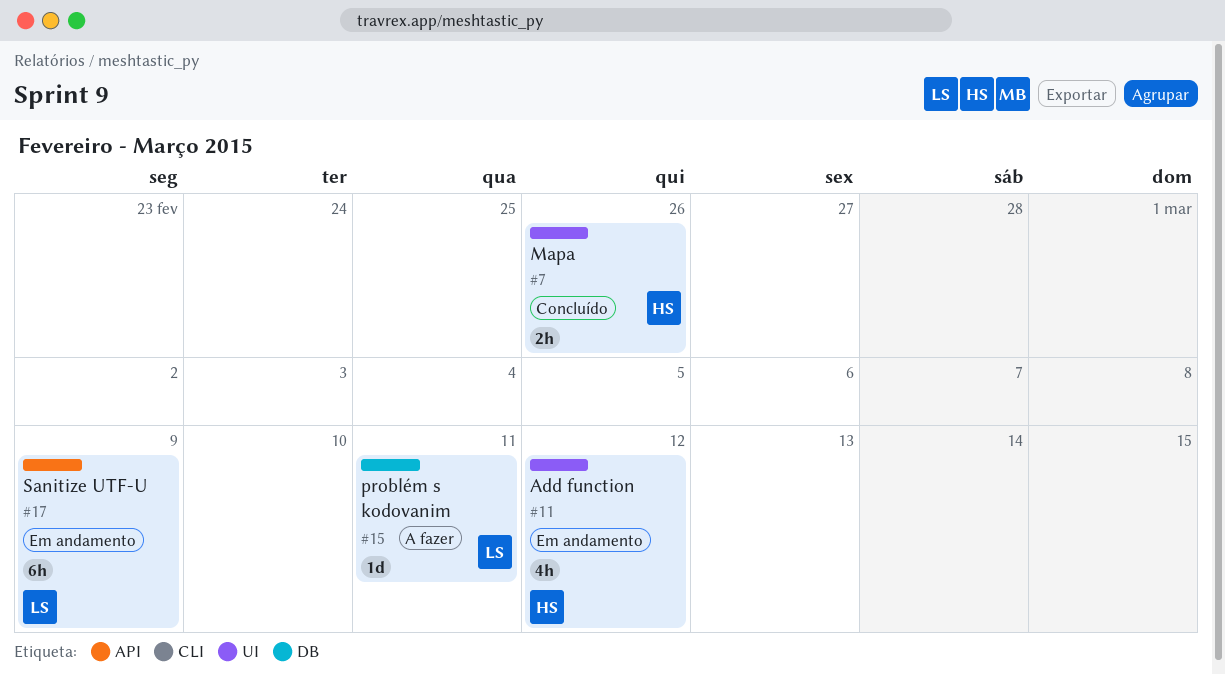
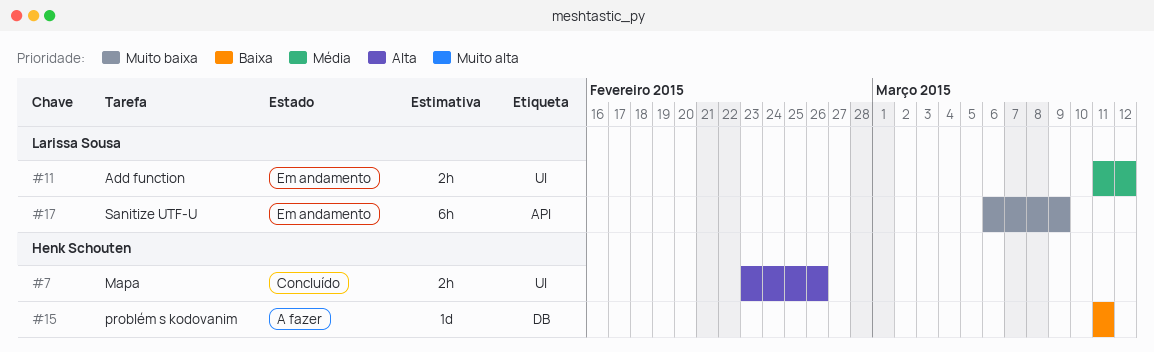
#11, owner: Henk Schouten -> Larissa Sousa
#11, estimate: 4h -> 2h
#15, owner: Larissa Sousa -> Henk Schouten

